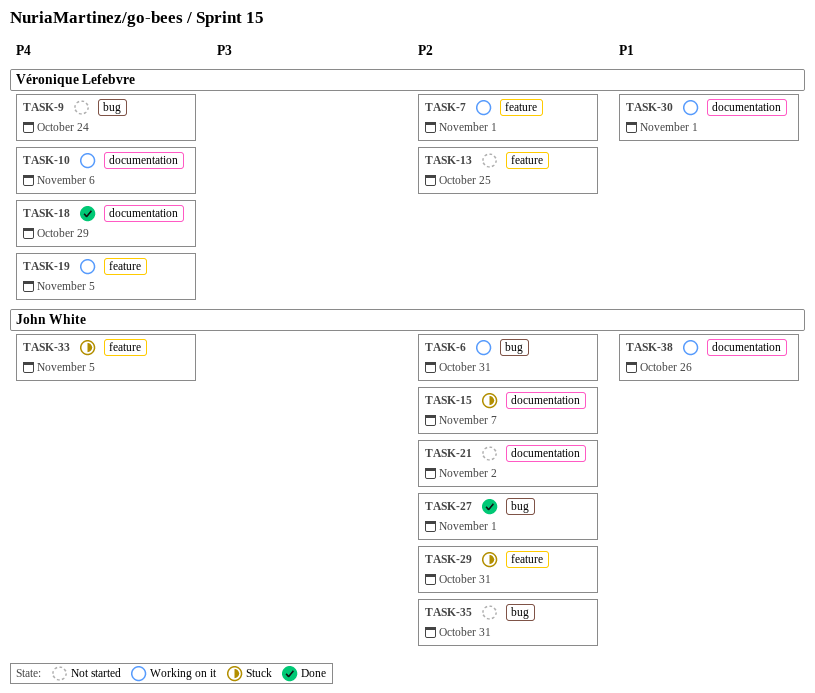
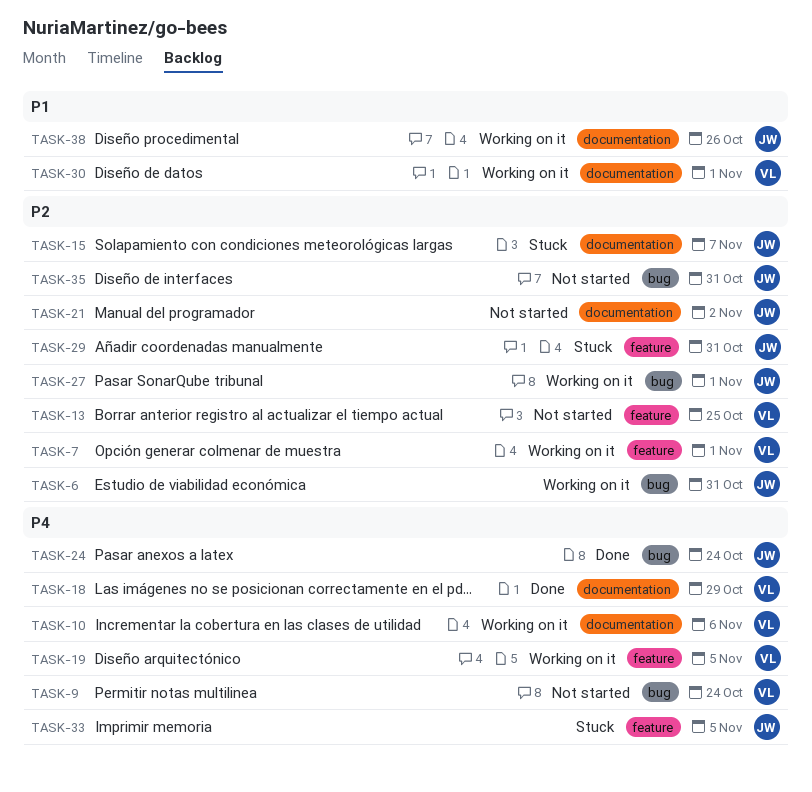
TASK-24: none -> present
TASK-27, status: Done -> Working on it

